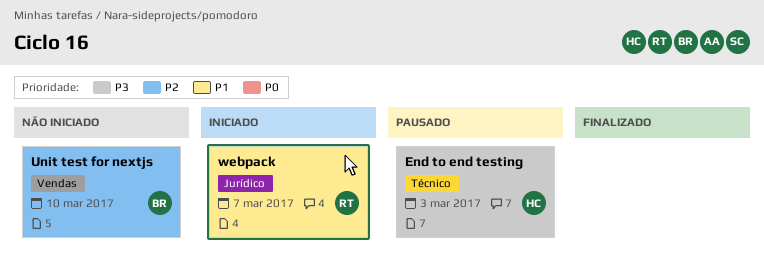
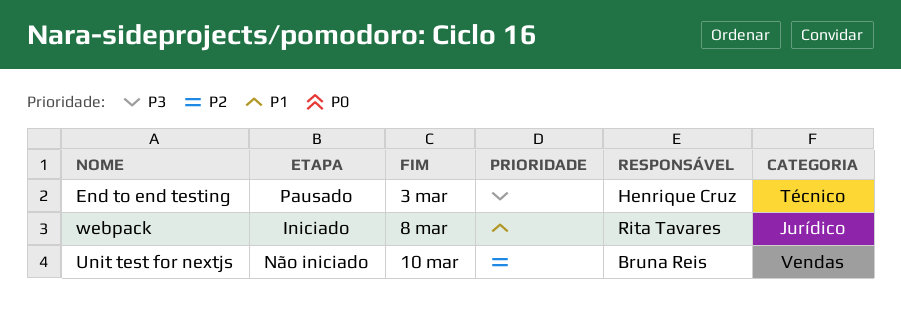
webpack, due: Mar 7 -> Mar 8

